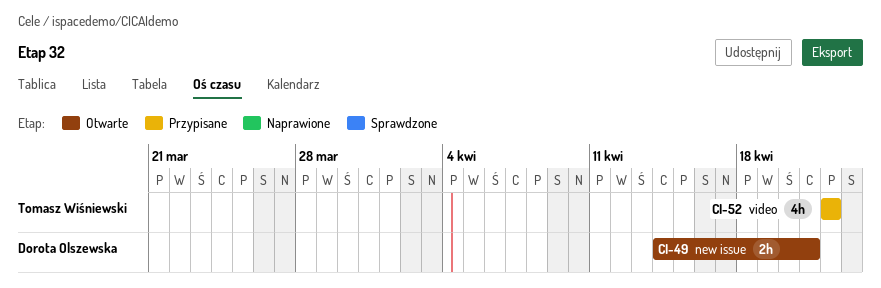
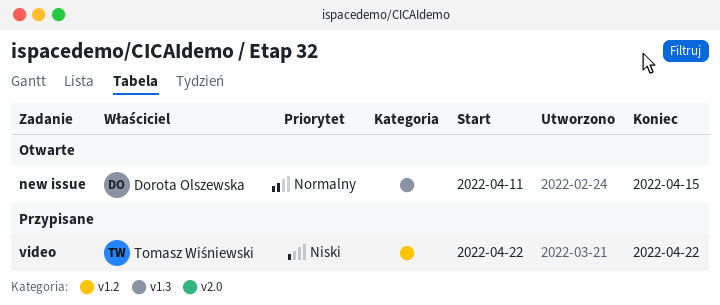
new issue, start: Apr 14 -> Apr 11
new issue, due: Apr 21 -> Apr 15

